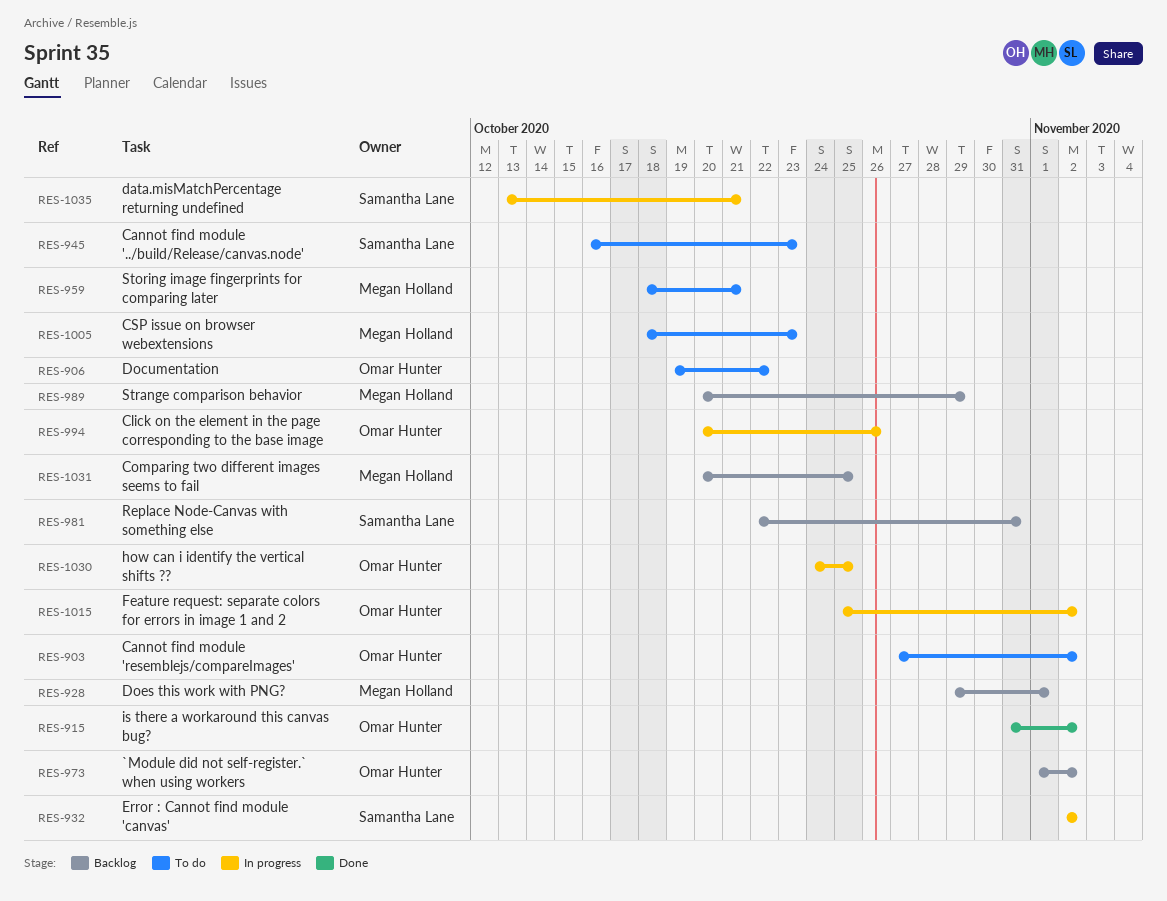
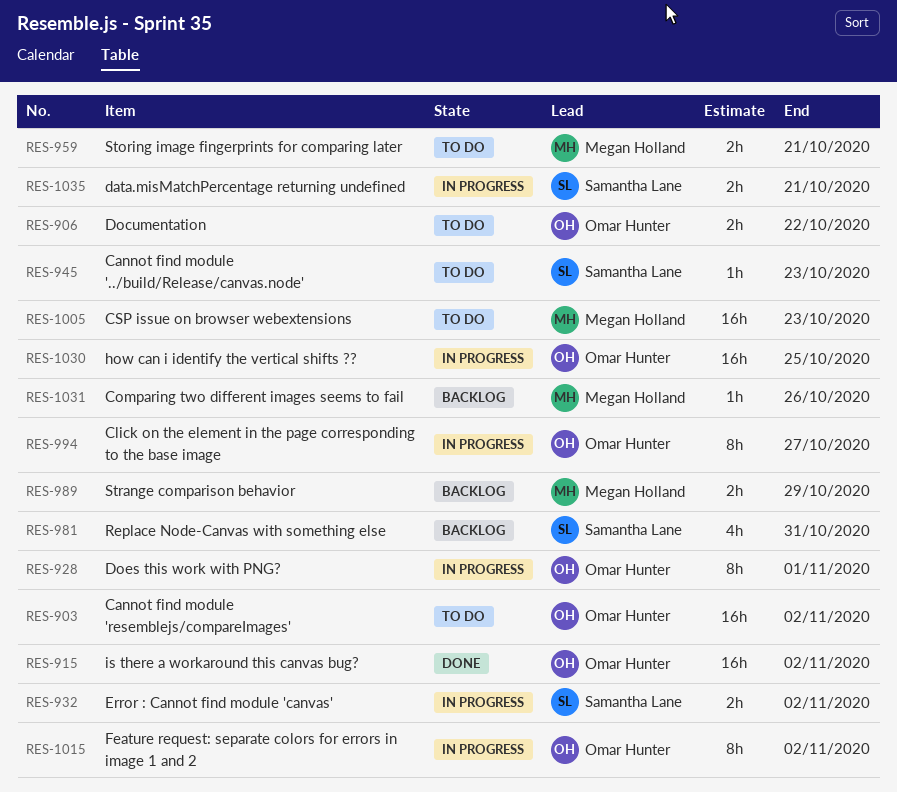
RES-928, status: Backlog -> In progress
RES-928, owner: Megan Holland -> Omar Hunter
RES-973: present -> none
RES-994, due: Oct 26 -> Oct 27
RES-1031, due: Oct 25 -> Oct 26

